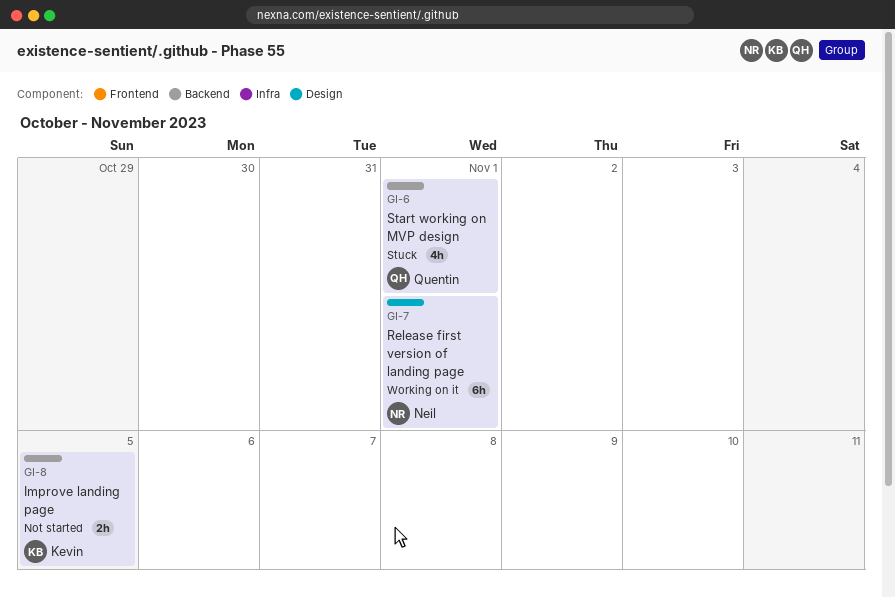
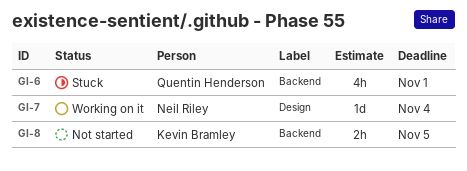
GI-7, estimate: 6h -> 1d
GI-7, due: Nov 1 -> Nov 4

